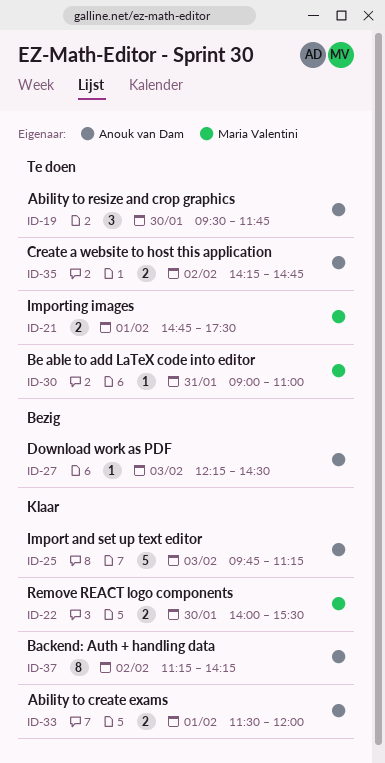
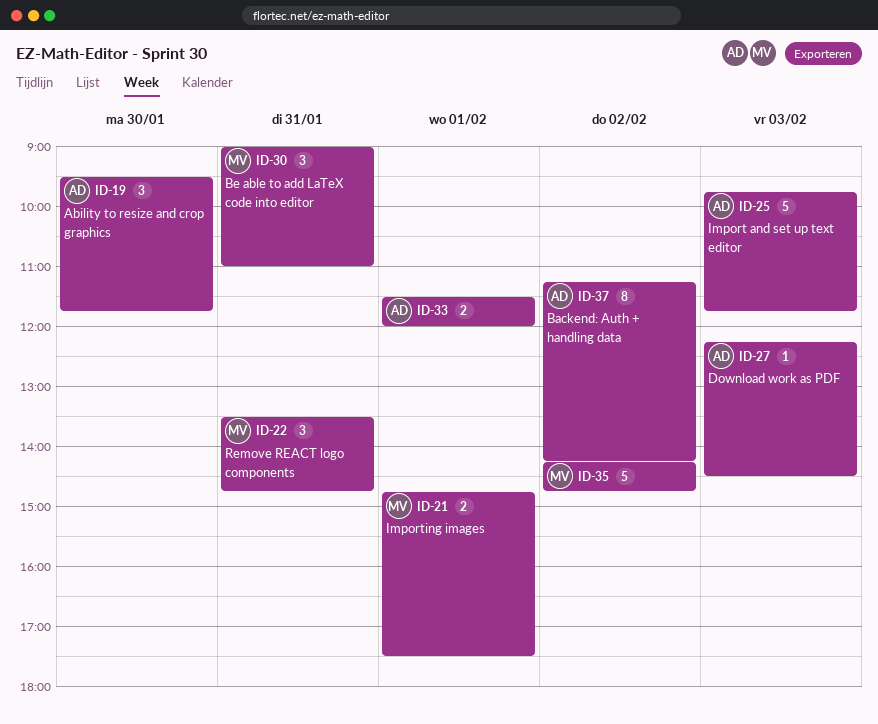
ID-22, estimate: 2 -> 3
ID-22, day: Jan 30 -> Jan 31
ID-22, begins: 14:00 -> 13:30
ID-22, ends: 15:30 -> 14:45
ID-25, ends: 11:15 -> 11:45
ID-30, estimate: 1 -> 3
ID-35, owner: Anouk van Dam -> Maria Valentini
ID-35, estimate: 2 -> 5

